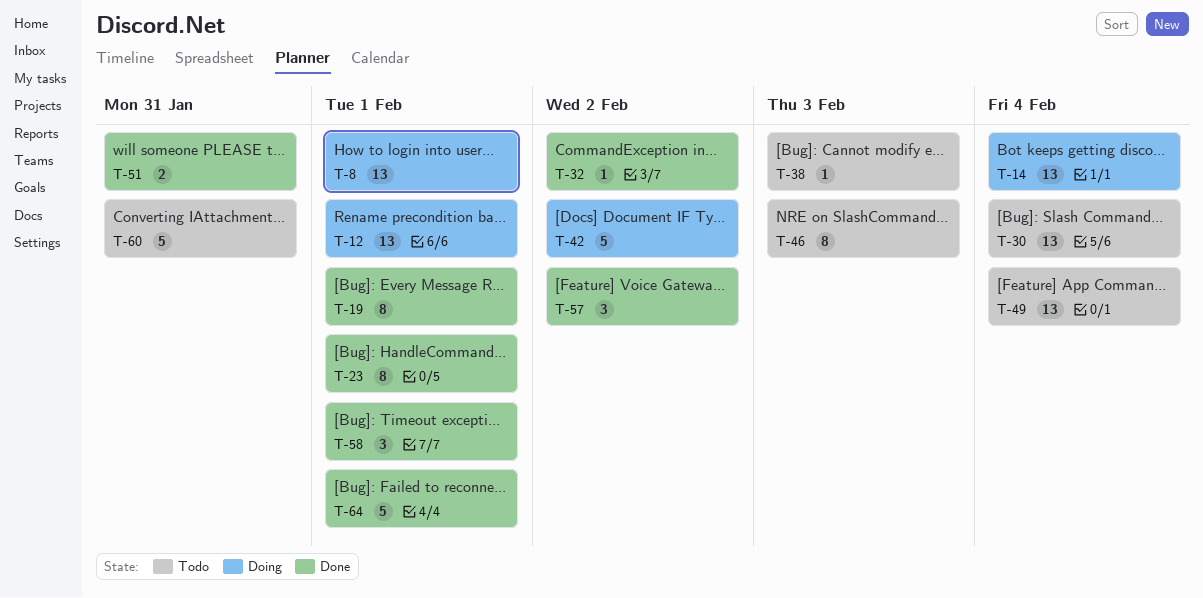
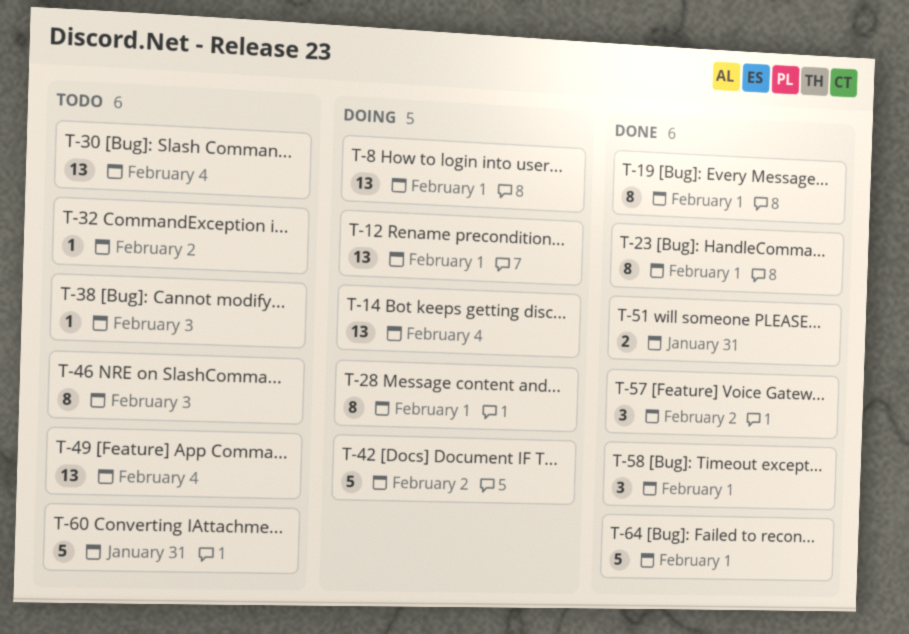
T-28: none -> present
T-32, status: Done -> Todo

